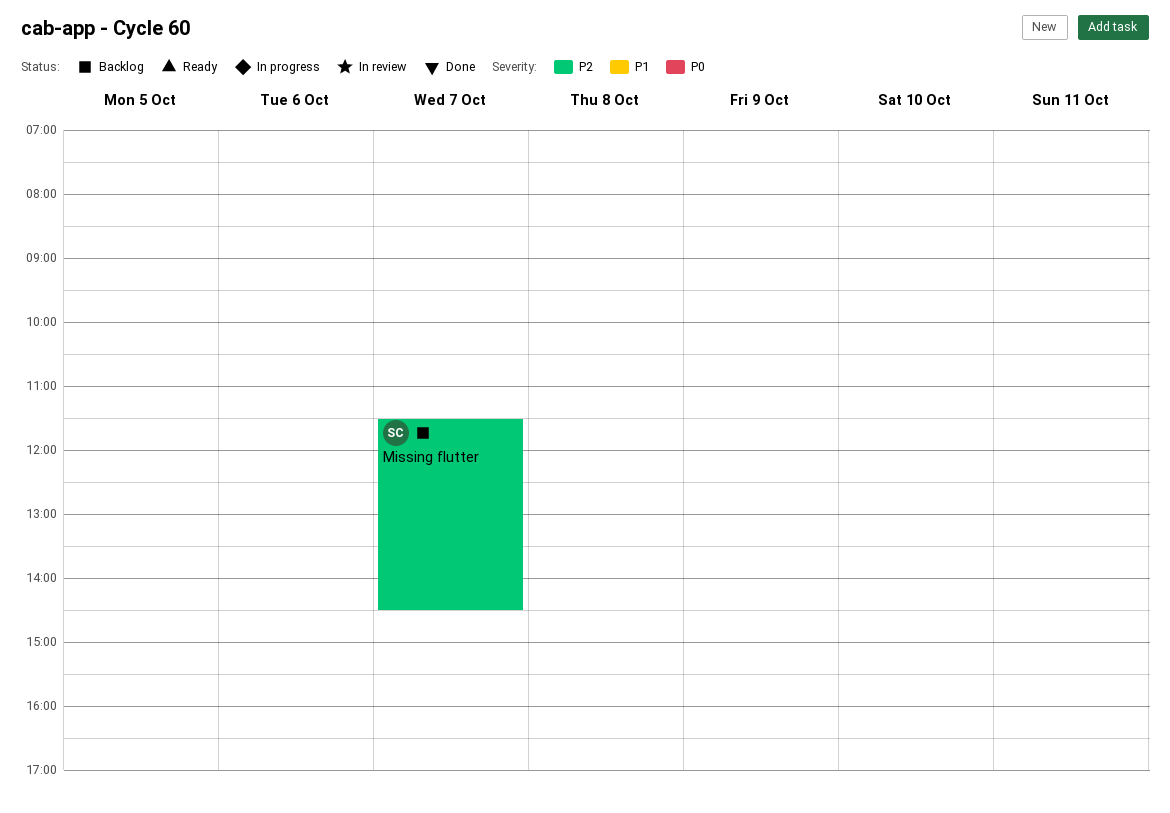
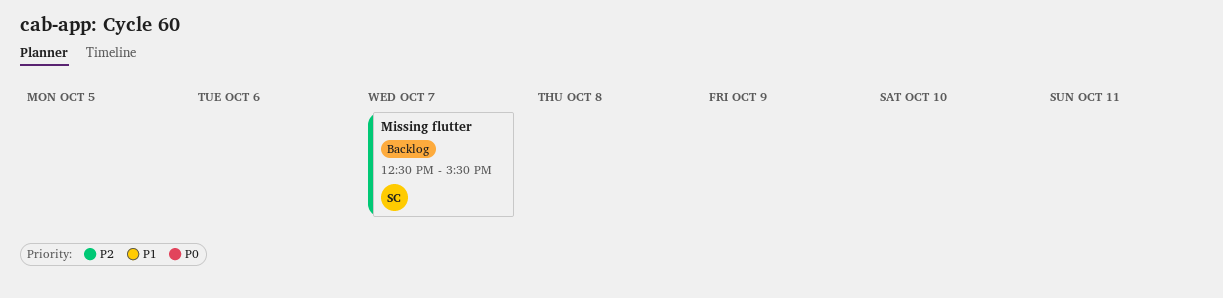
Missing flutter, begins: 11:30 -> 12:30
Missing flutter, ends: 14:30 -> 15:30

